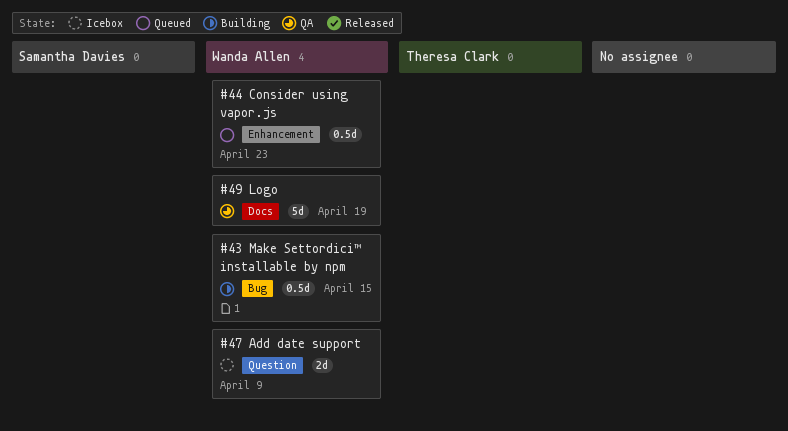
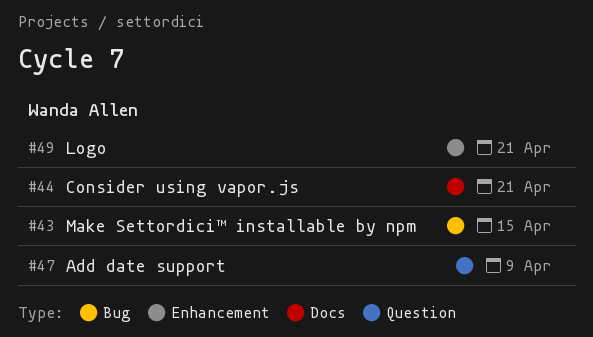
#44, label: Enhancement -> Docs
#44, due: Apr 23 -> Apr 21
#49, label: Docs -> Enhancement
#49, due: Apr 19 -> Apr 21

